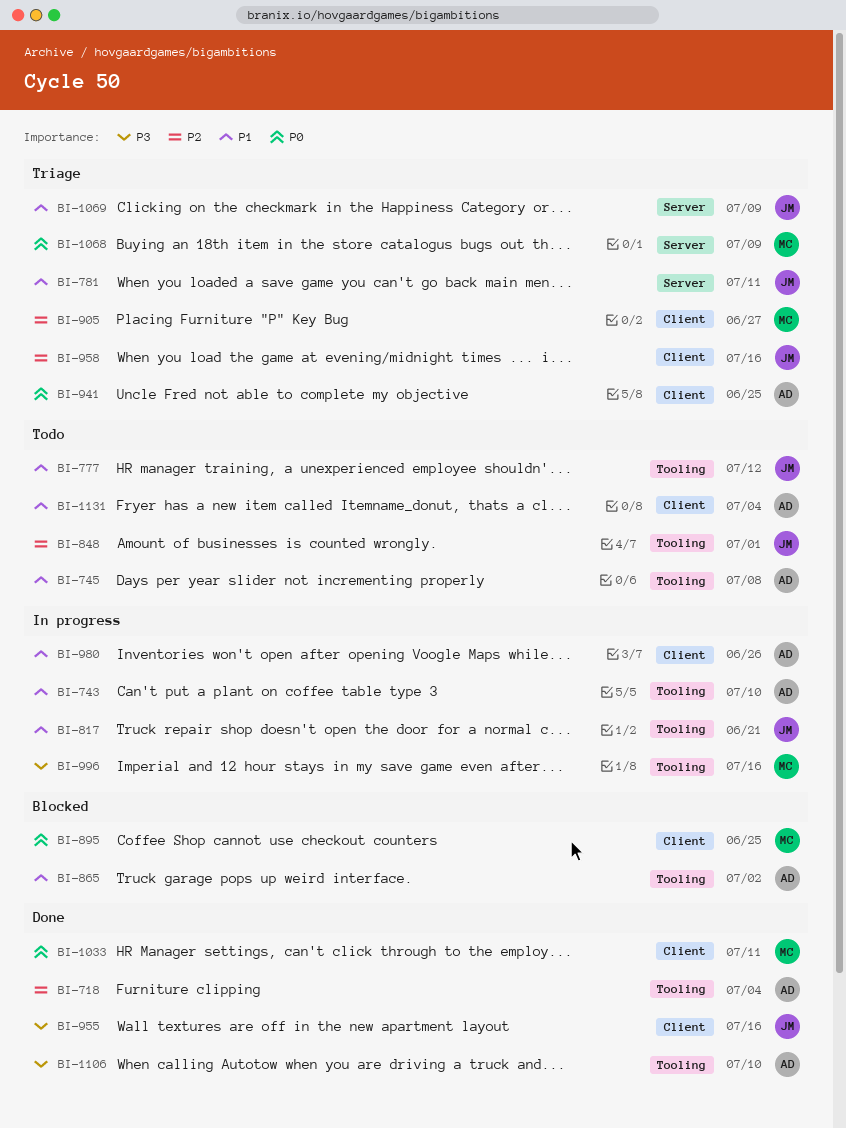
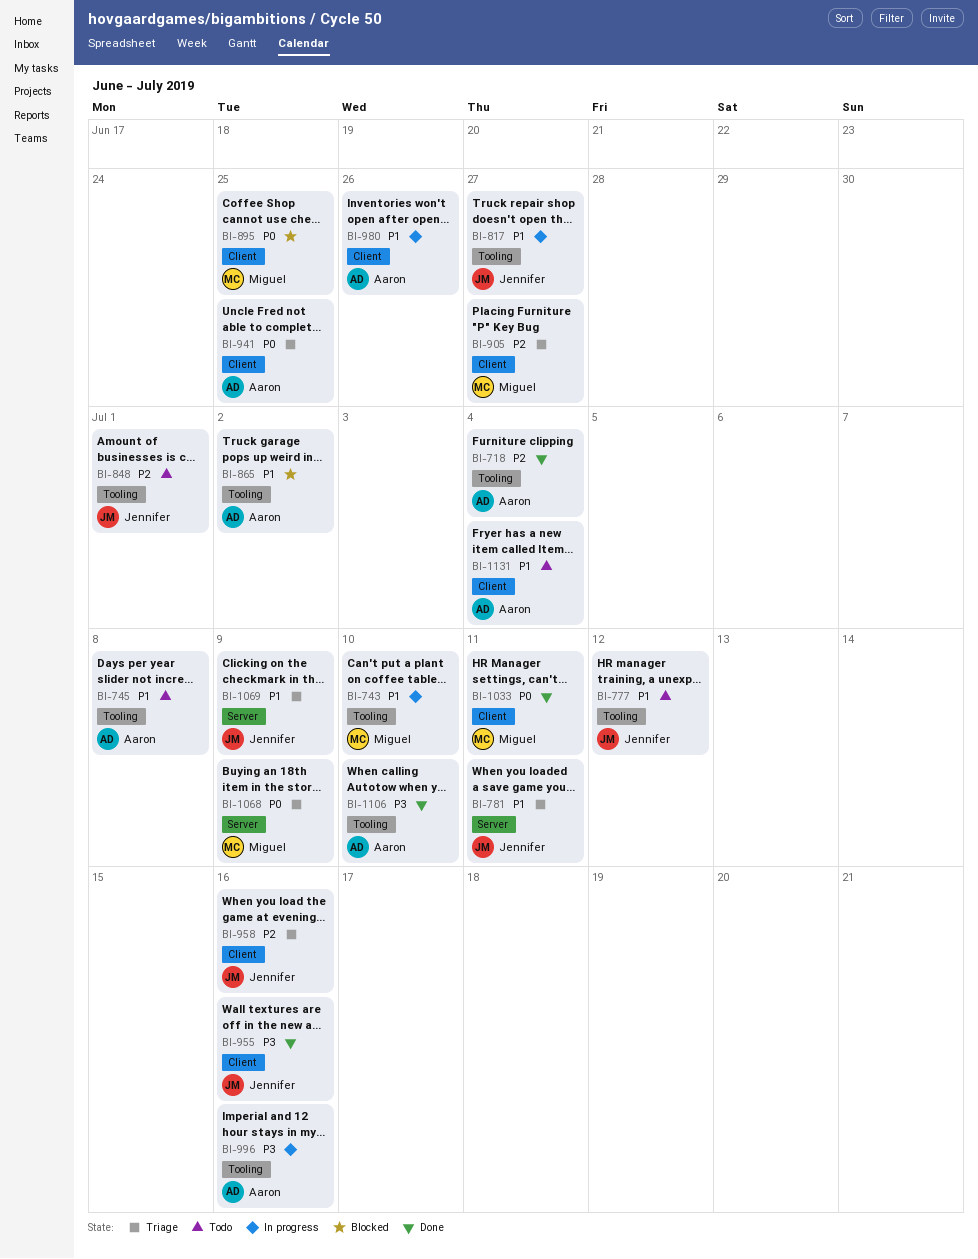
BI-743, owner: Aaron -> Miguel
BI-817, due: Jun 21 -> Jun 27
BI-996, owner: Miguel -> Aaron

